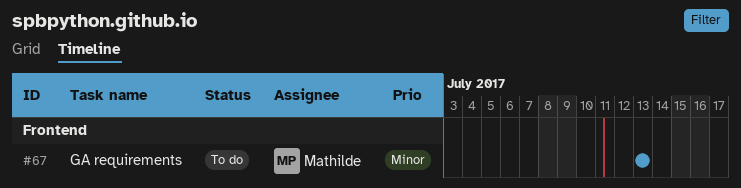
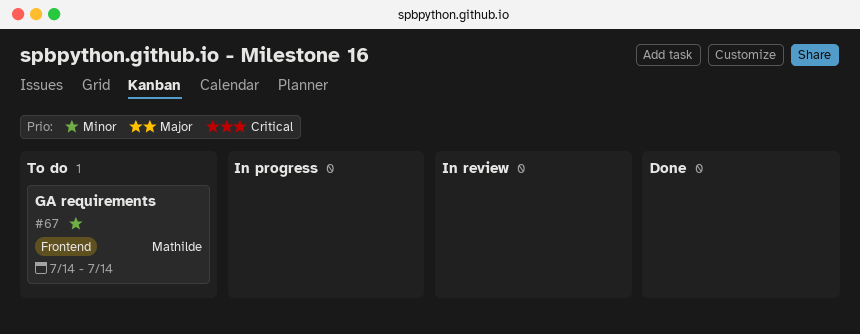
#67, start: Jul 13 -> Jul 14
#67, due: Jul 13 -> Jul 14

